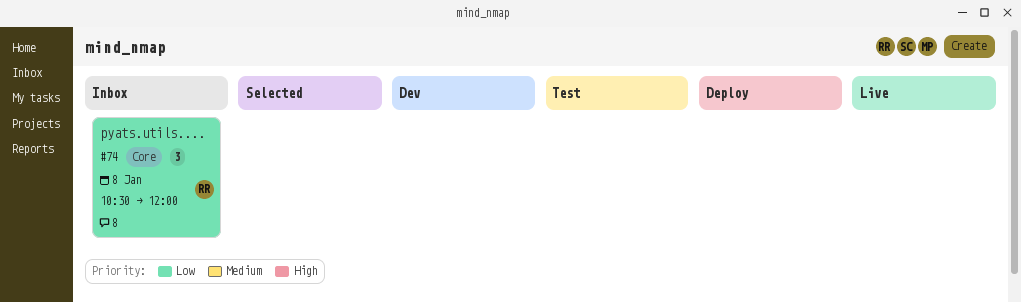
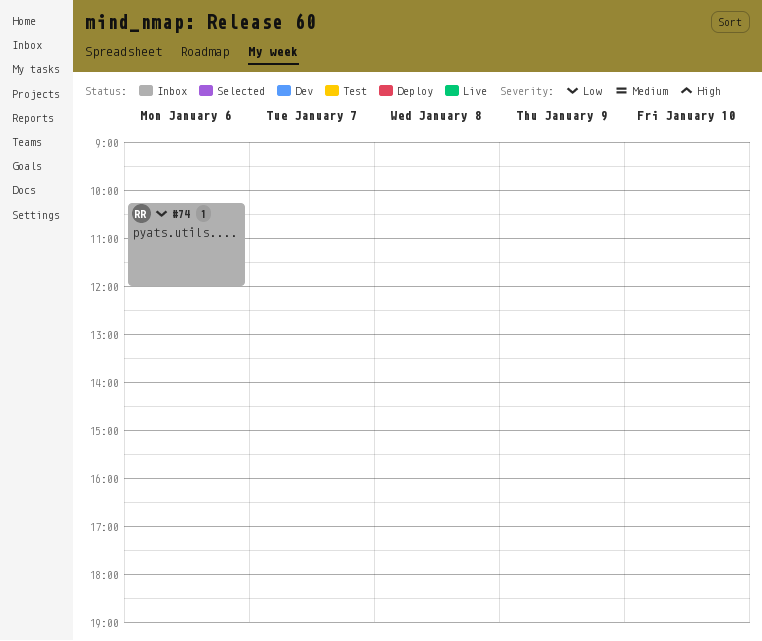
#74, estimate: 3 -> 1
#74, day: Jan 8 -> Jan 6
#74, begins: 10:30 -> 10:15

